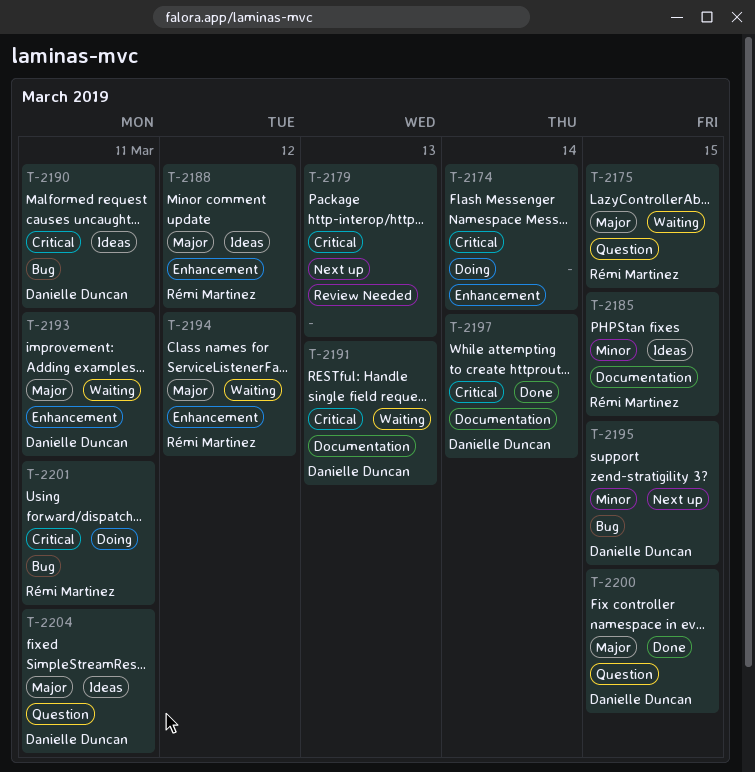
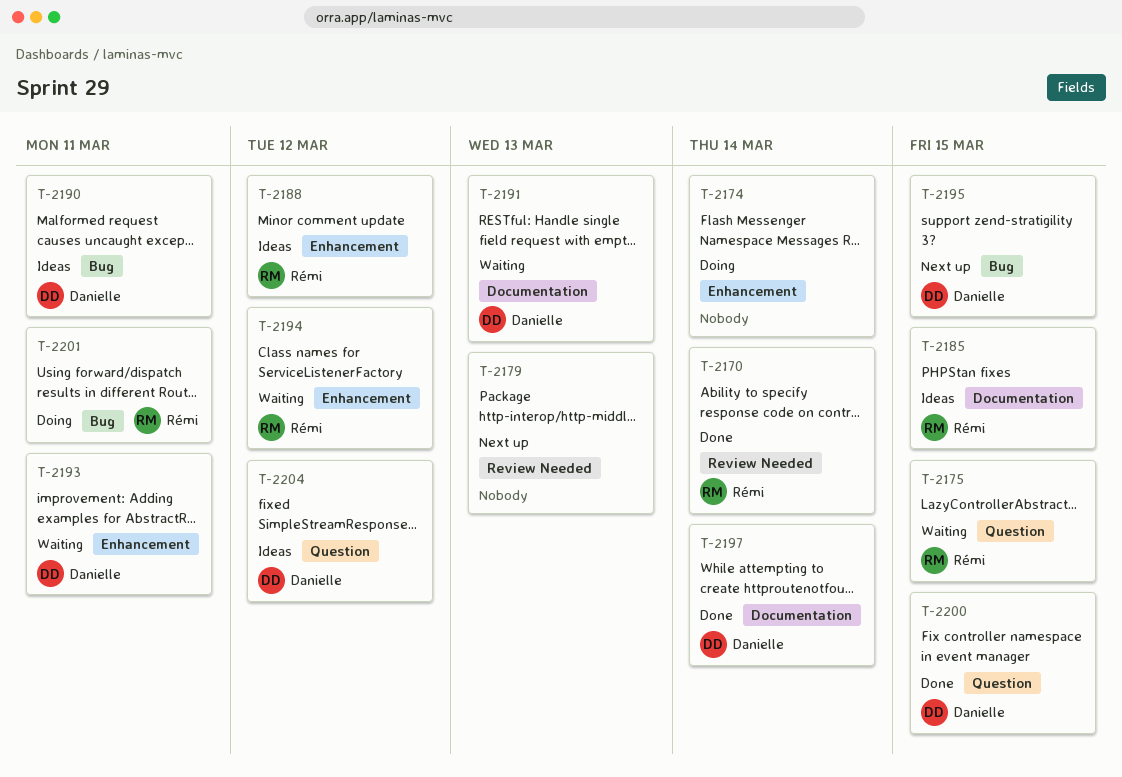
T-2170: none -> present
T-2204, due: Mar 11 -> Mar 12

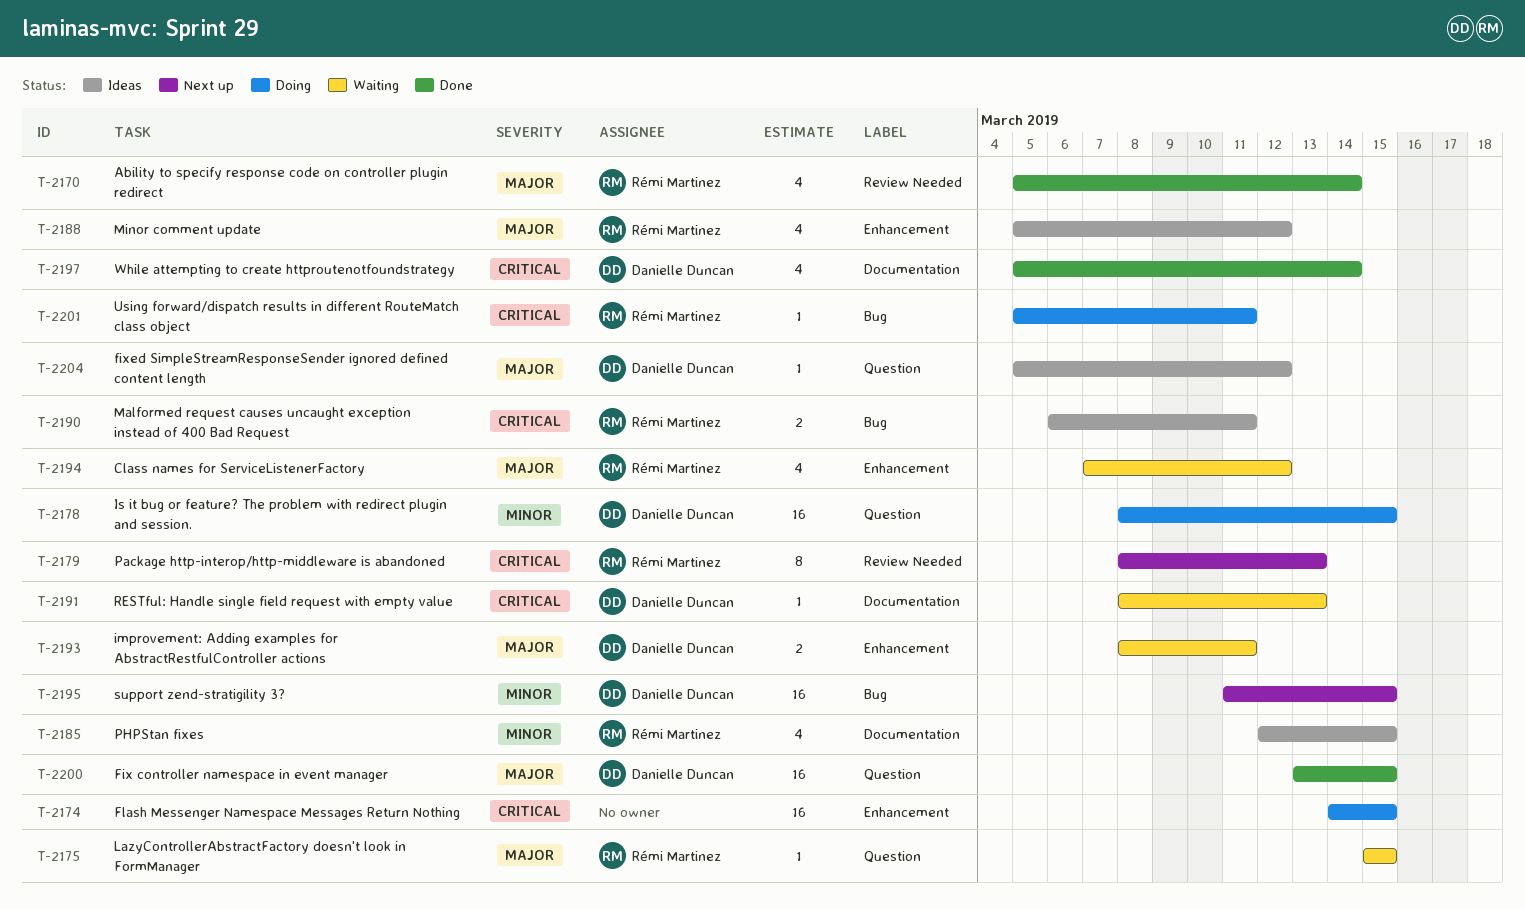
T-2174, due: Mar 14 -> Mar 15
T-2178: none -> present
T-2179, owner: none -> Rémi Martinez
T-2190, owner: Danielle Duncan -> Rémi Martinez

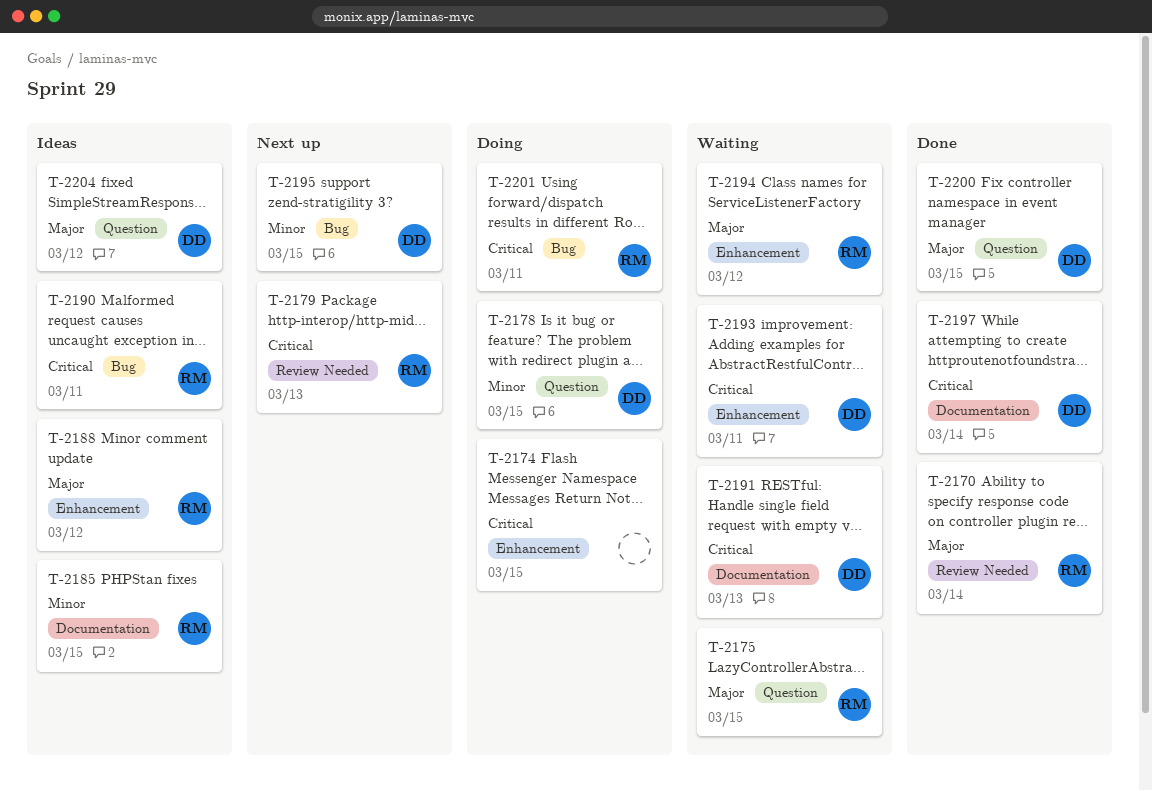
T-2193, priority: Major -> Critical

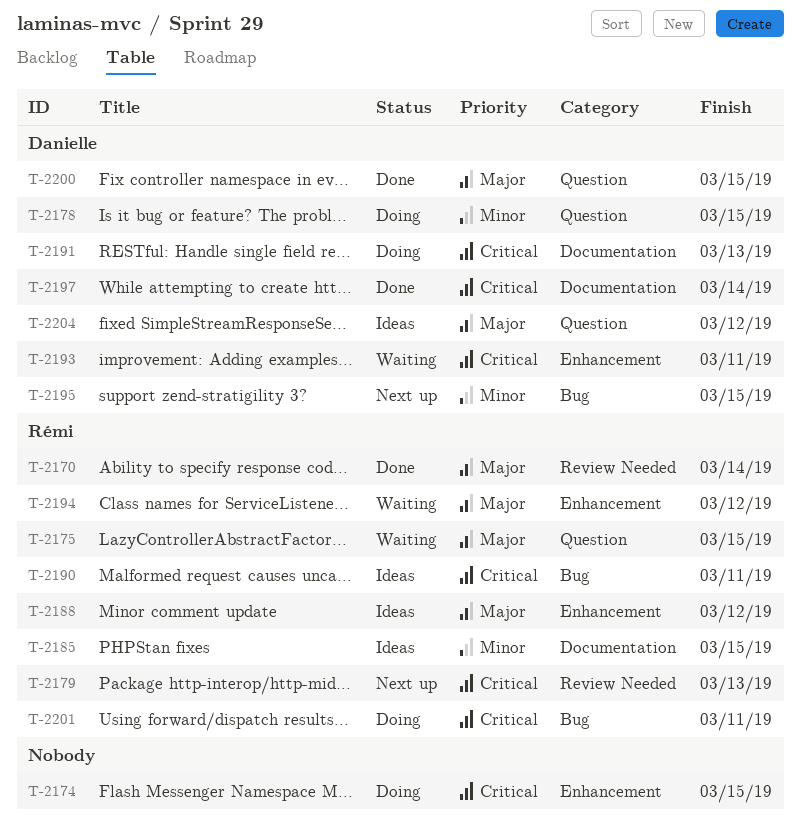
T-2191, status: Waiting -> Doing

